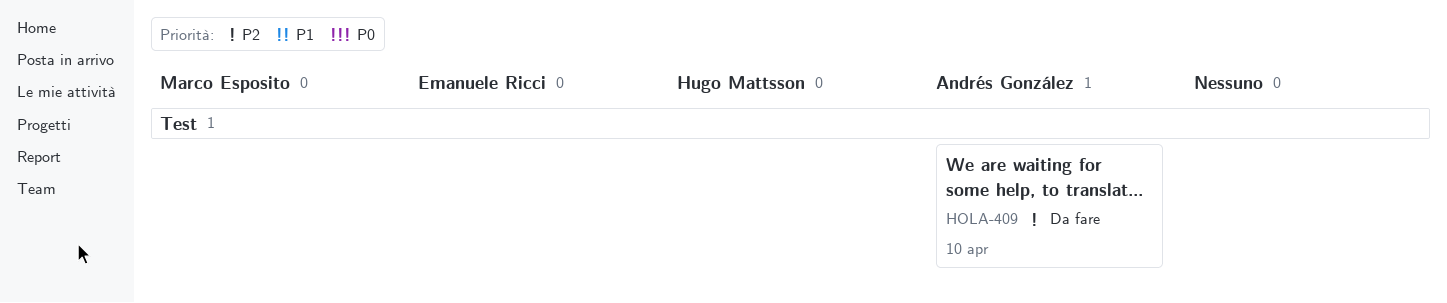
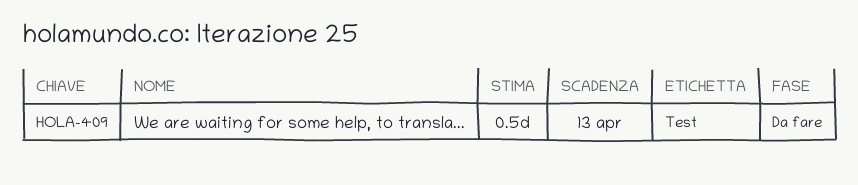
HOLA-409, due: Apr 10 -> Apr 13

